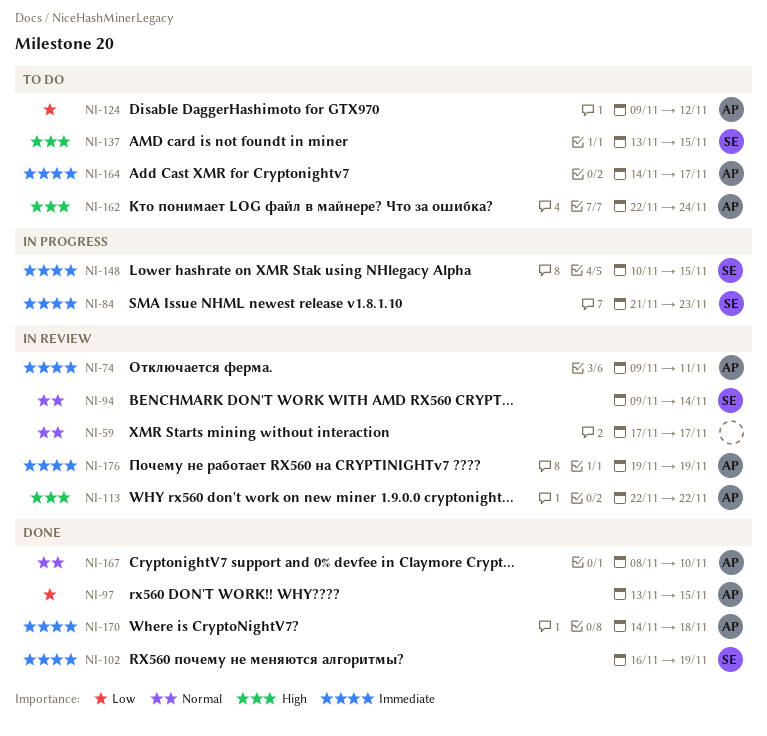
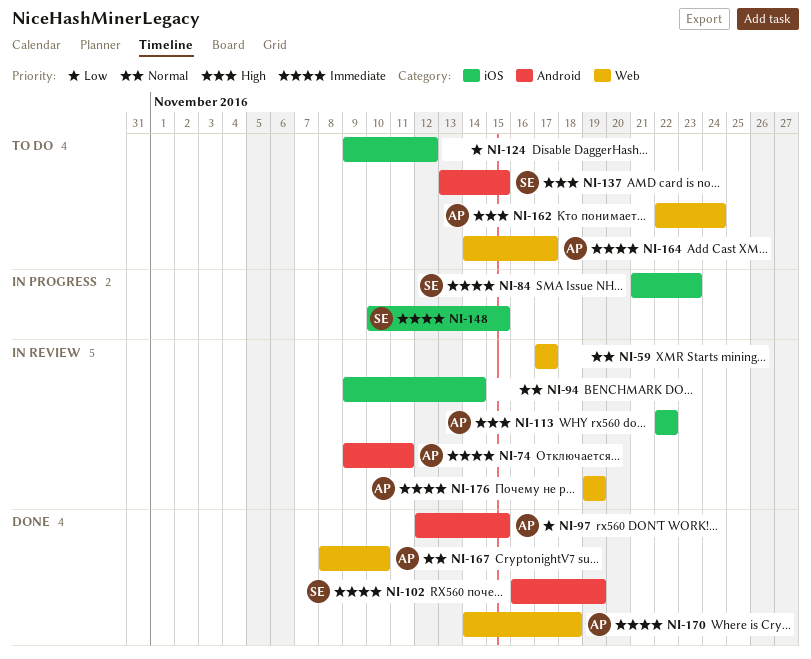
NI-94, owner: SE -> none
NI-97, start: Nov 13 -> Nov 12
NI-124, owner: AP -> none

